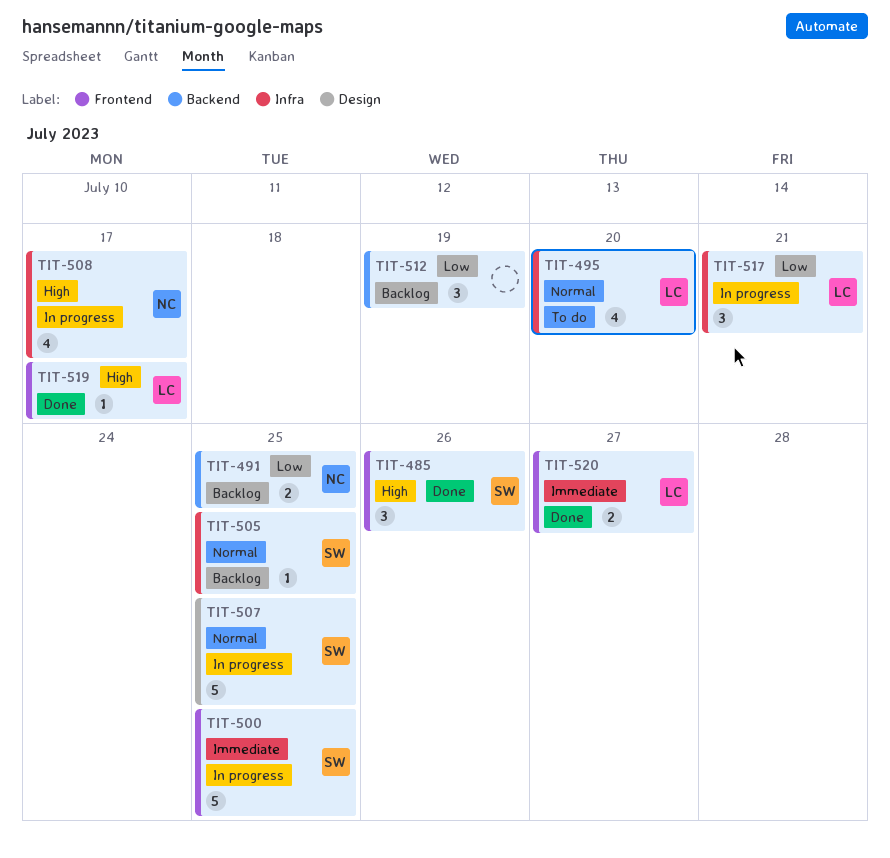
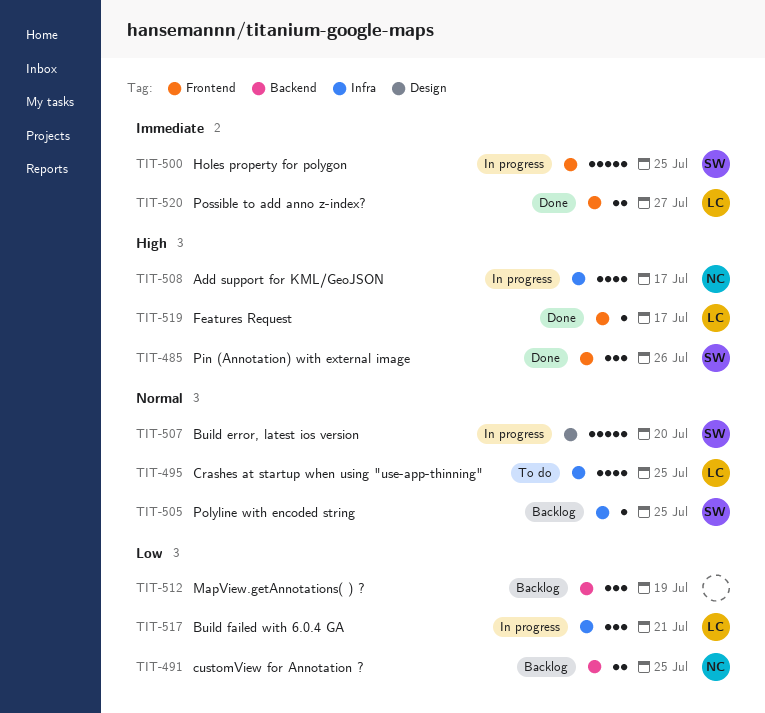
TIT-495, due: Jul 20 -> Jul 25
TIT-507, due: Jul 25 -> Jul 20

